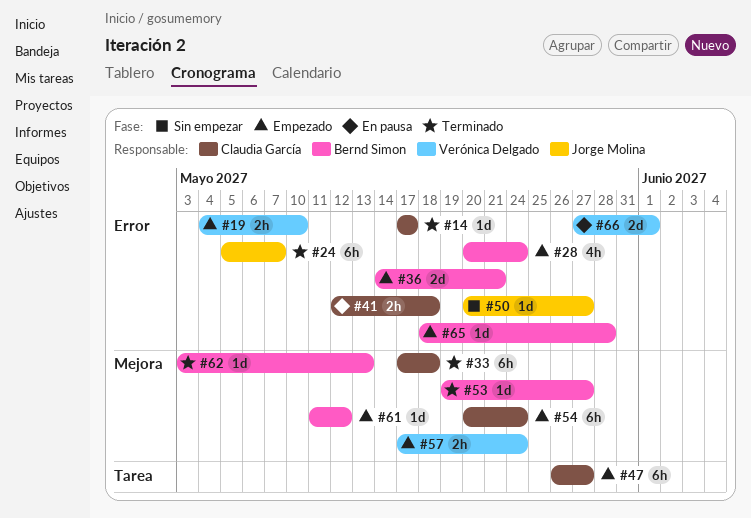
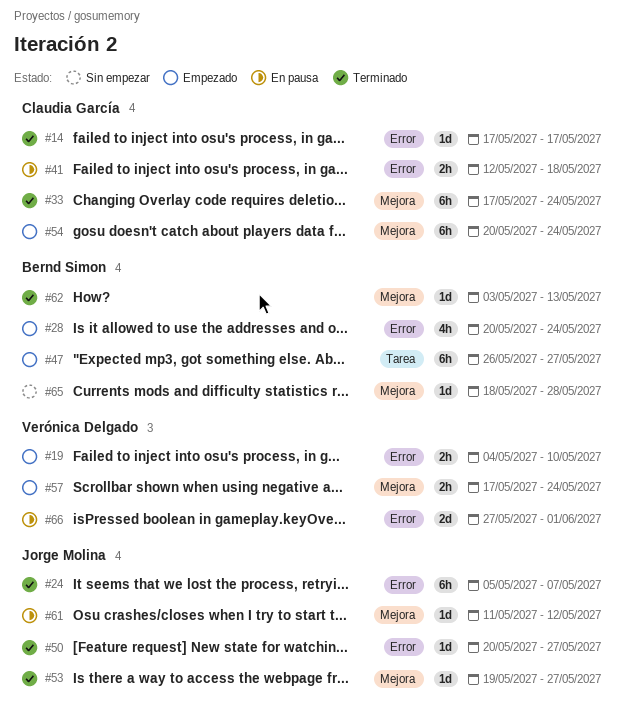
#33, due: May 18 -> May 24
#36: present -> none
#47, owner: Claudia García -> Bernd Simon
#50, status: Sin empezar -> Terminado
#53, owner: Bernd Simon -> Jorge Molina
#61, status: Empezado -> En pausa
#61, owner: Bernd Simon -> Jorge Molina
#65, status: Empezado -> Sin empezar
#65, label: Error -> Mejora

